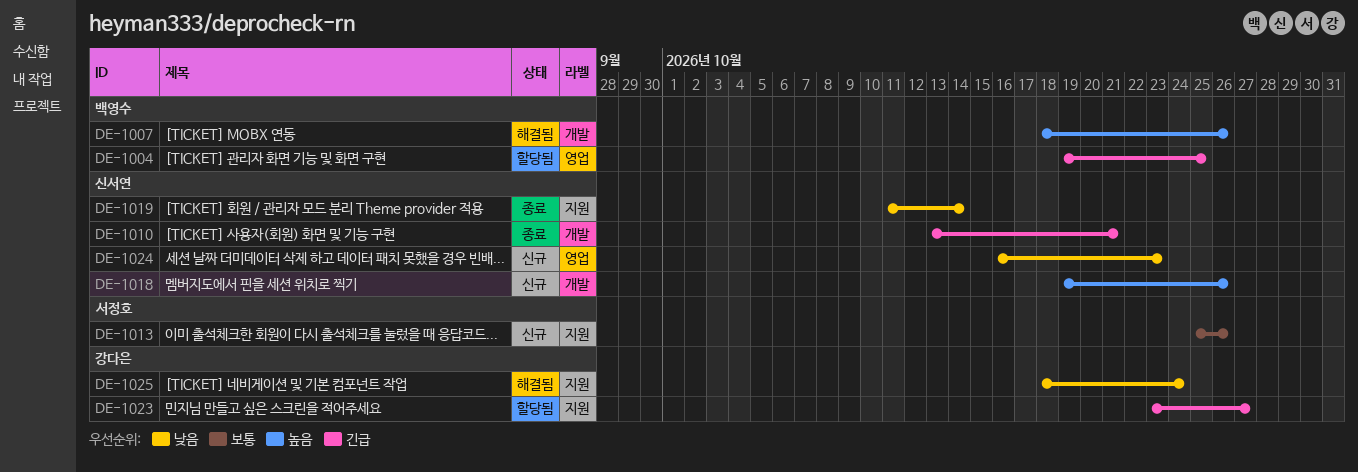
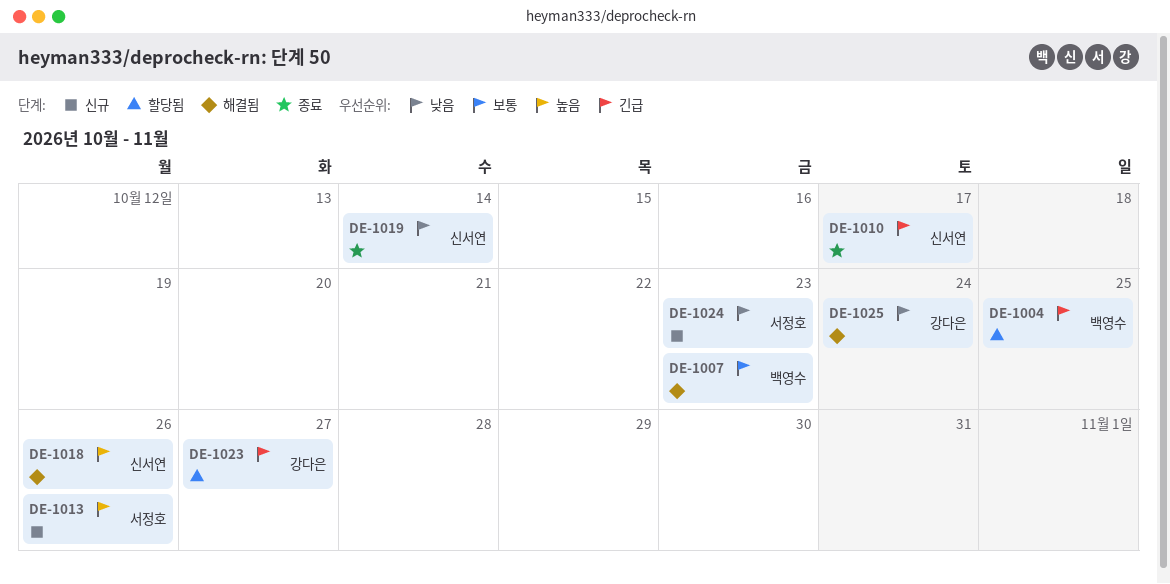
DE-1007, priority: 높음 -> 보통
DE-1007, due: Oct 26 -> Oct 23
DE-1010, due: Oct 21 -> Oct 17
DE-1013, priority: 보통 -> 높음
DE-1018, status: 신규 -> 해결됨
DE-1024, owner: 신서연 -> 서정호

